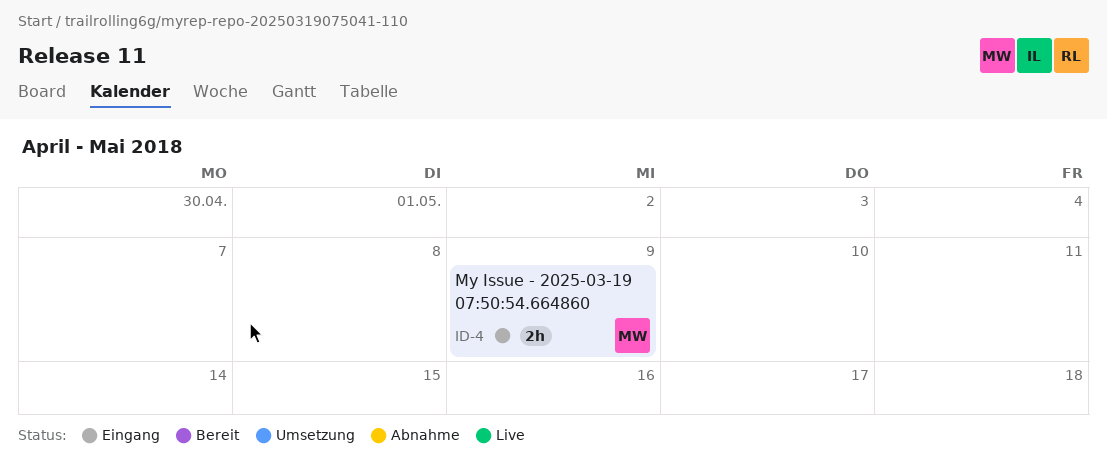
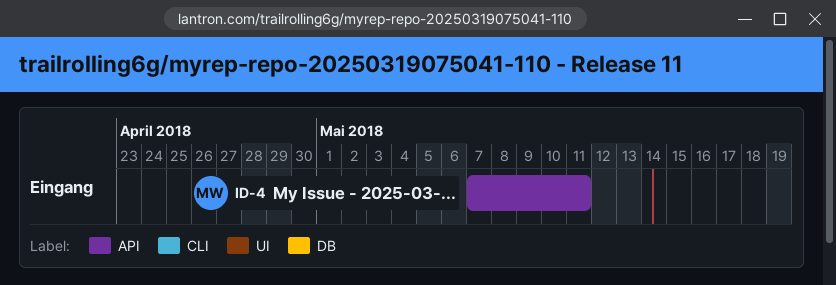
ID-4, due: May 9 -> May 11

